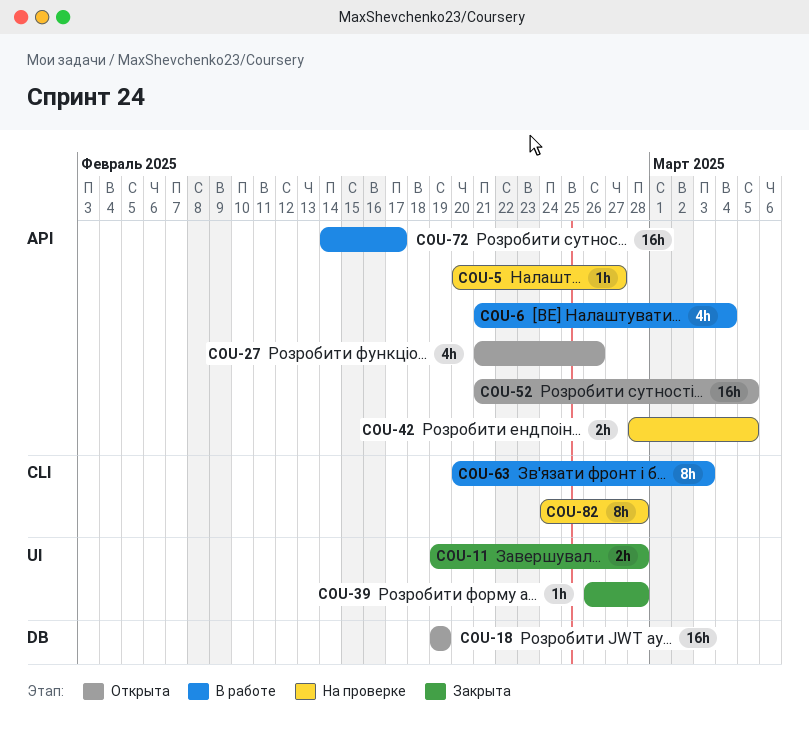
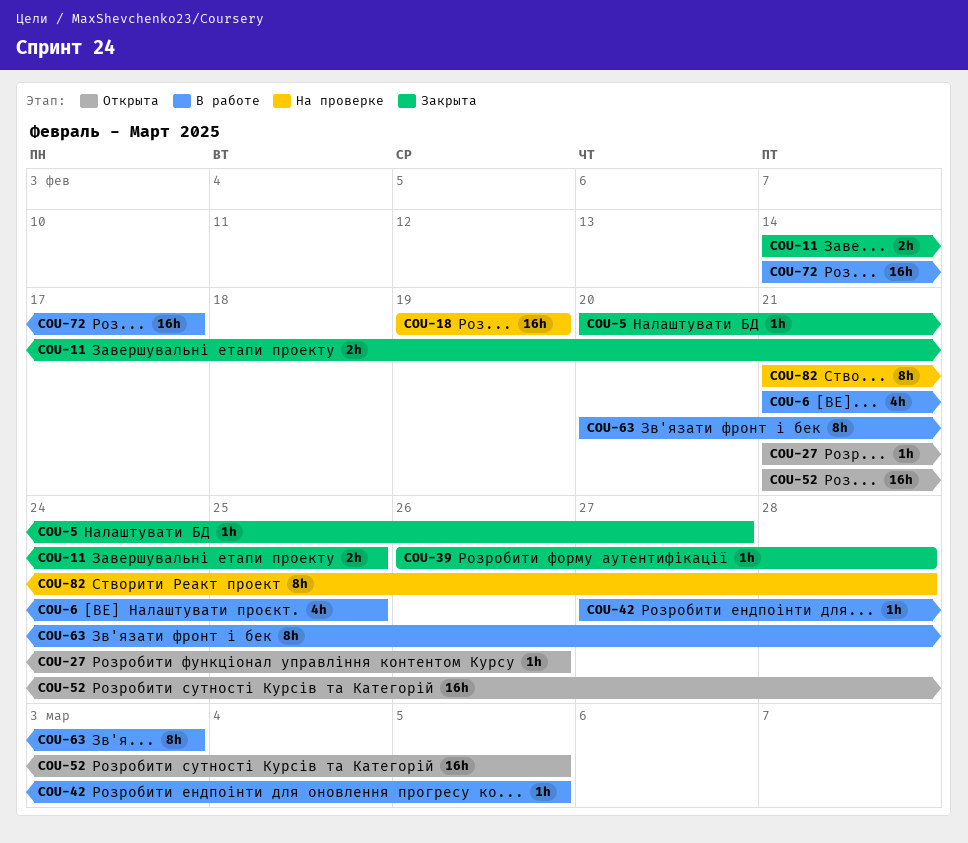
COU-5, status: На проверке -> Закрыта
COU-6, due: Mar 4 -> Feb 25
COU-11, start: Feb 19 -> Feb 14
COU-11, due: Feb 28 -> Feb 25
COU-18, status: Открыта -> На проверке
COU-27, estimate: 4h -> 1h
COU-42, status: На проверке -> В работе
COU-42, estimate: 2h -> 1h
COU-42, start: Feb 28 -> Feb 27
COU-82, start: Feb 24 -> Feb 21

